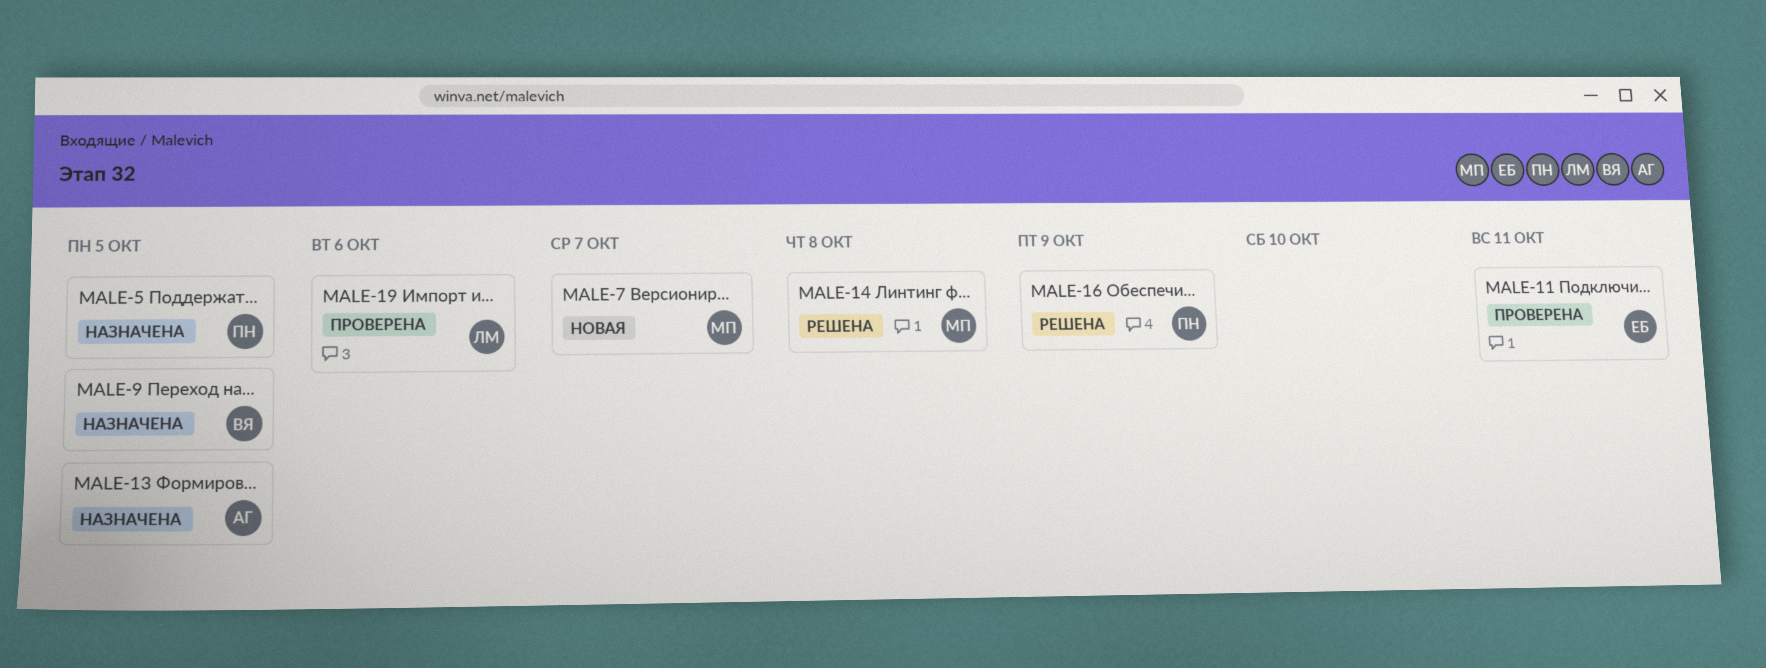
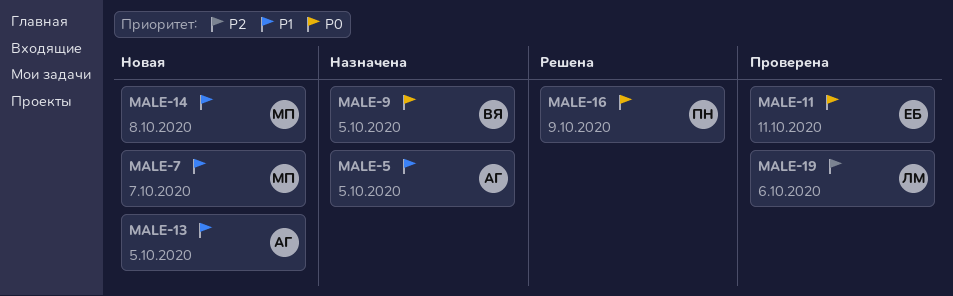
MALE-5, owner: ПН -> АГ
MALE-13, status: Назначена -> Новая
MALE-14, status: Решена -> Новая

